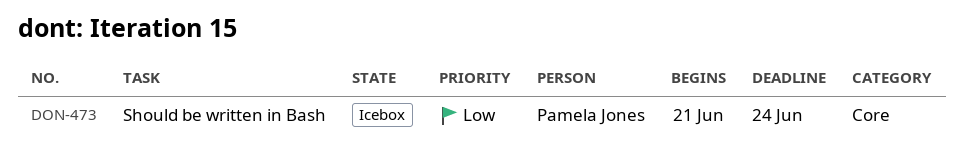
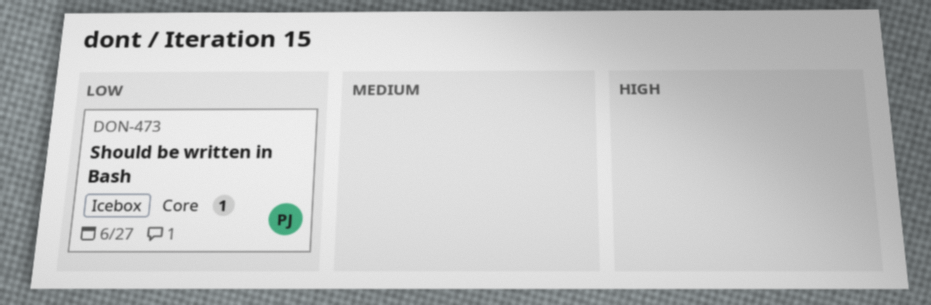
DON-473, due: Jun 24 -> Jun 27

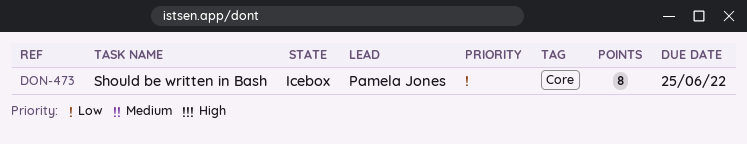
DON-473, estimate: 1 -> 8
DON-473, due: Jun 27 -> Jun 25

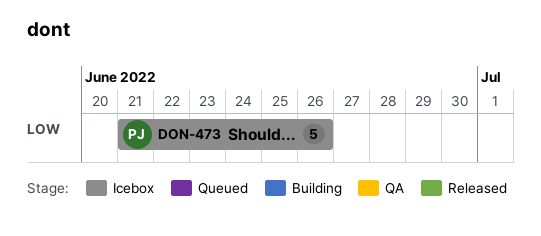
DON-473, estimate: 8 -> 5
DON-473, due: Jun 25 -> Jun 26

